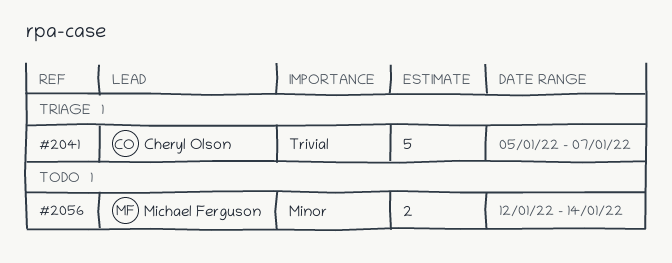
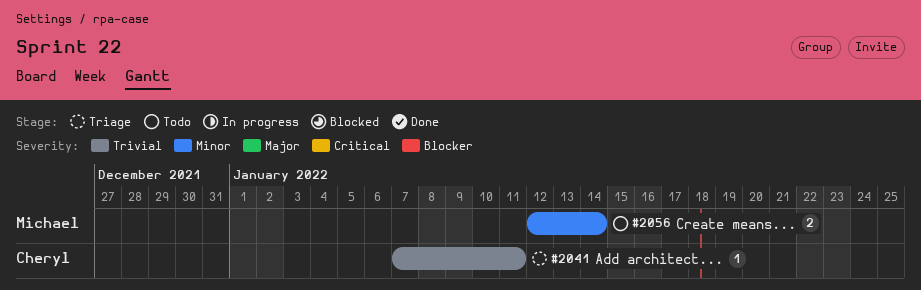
#2041, estimate: 5 -> 1
#2041, start: Jan 5 -> Jan 7
#2041, due: Jan 7 -> Jan 11

